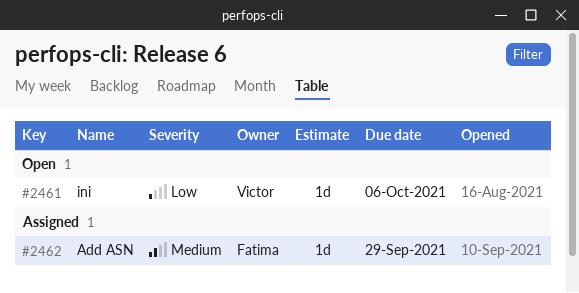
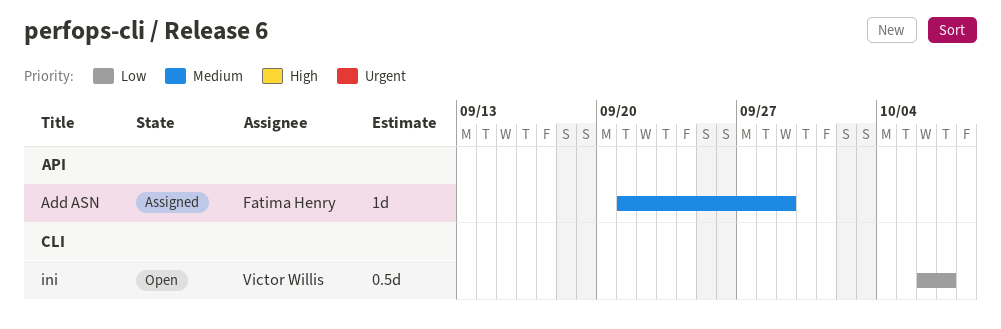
ini, estimate: 1d -> 0.5d
ini, due: Oct 6 -> Oct 7

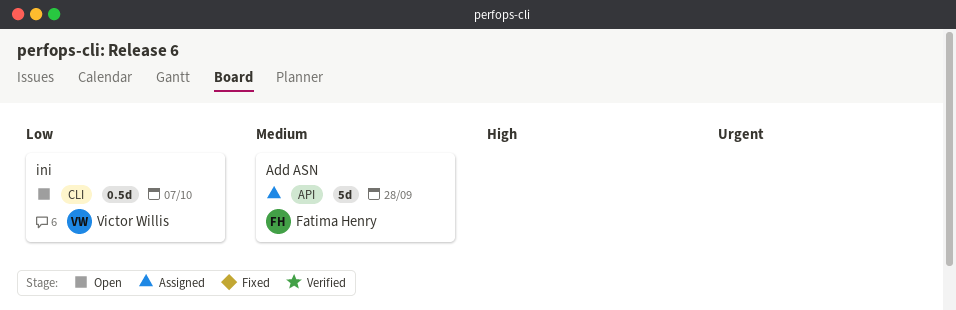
Add ASN, estimate: 1d -> 5d
Add ASN, due: Sep 29 -> Sep 28

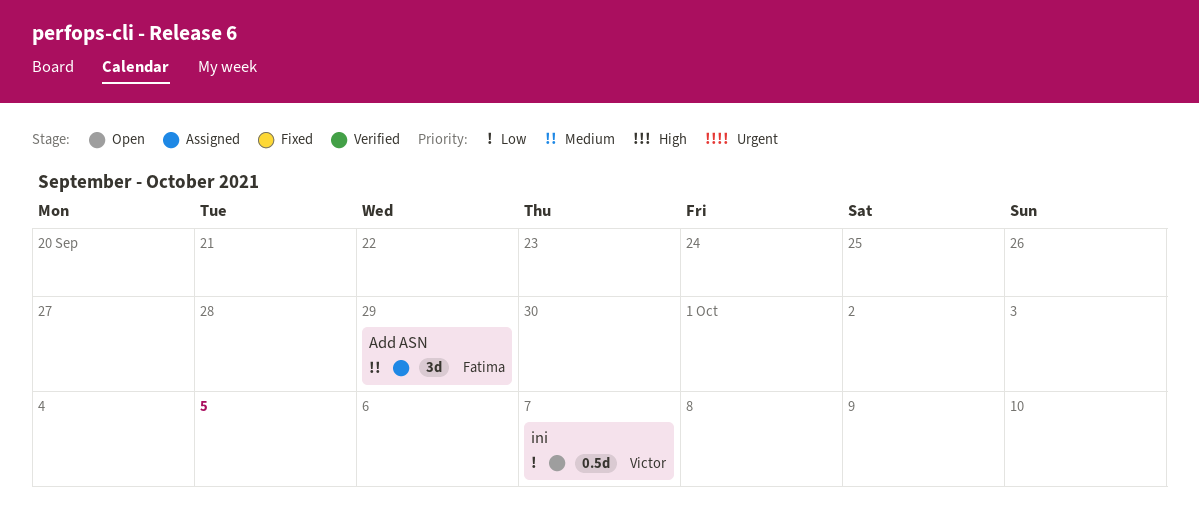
Add ASN, estimate: 5d -> 3d
Add ASN, due: Sep 28 -> Sep 29

